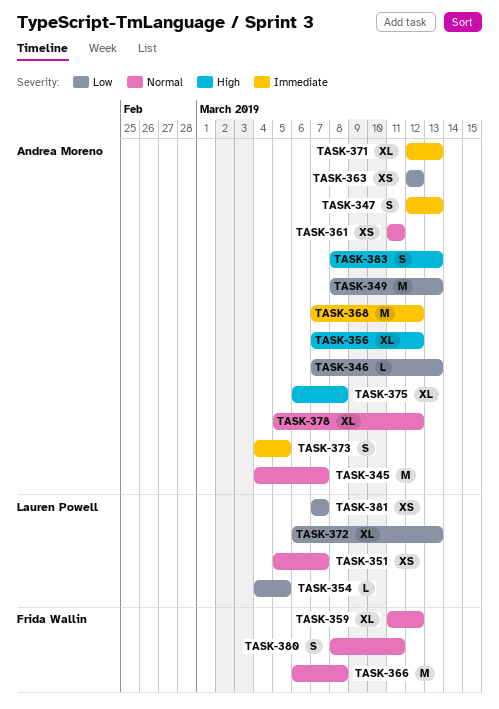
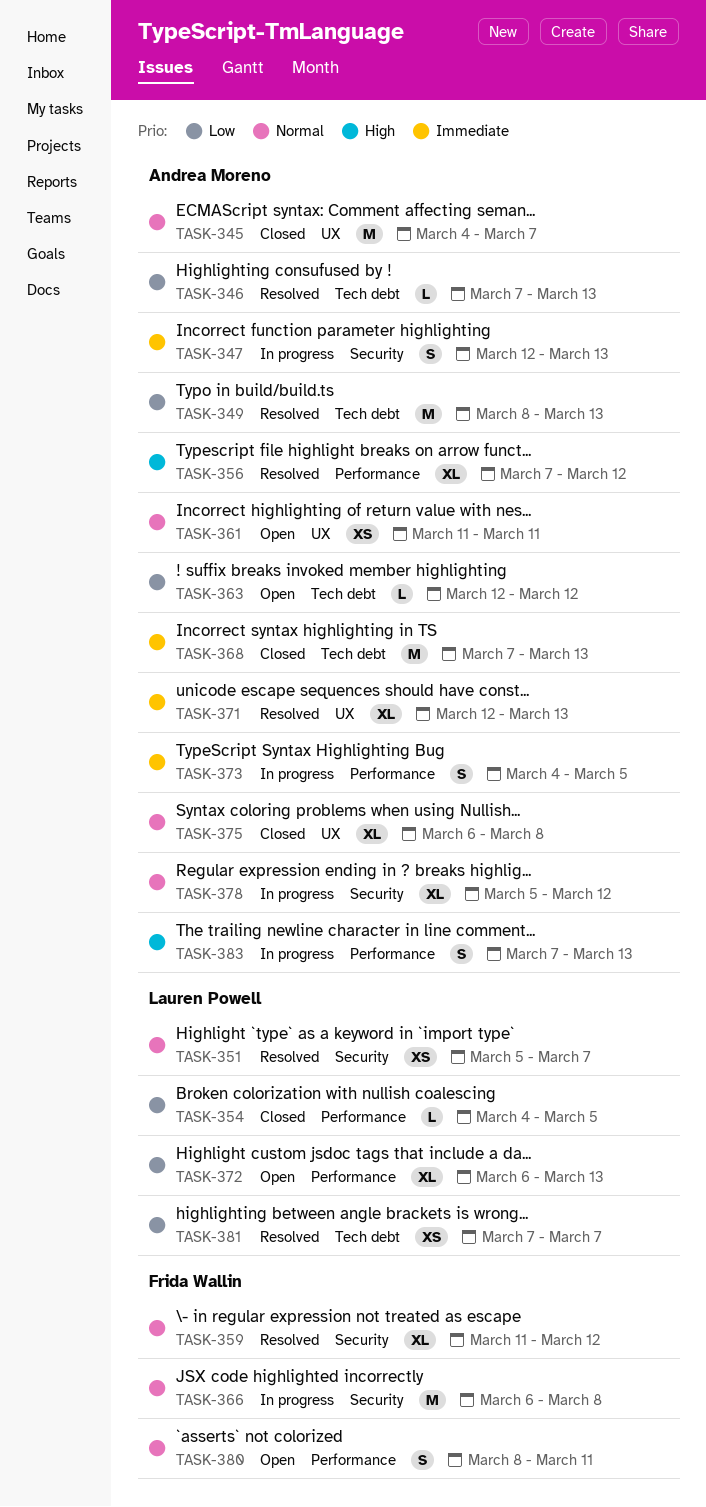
TASK-363, estimate: XS -> L
TASK-368, due: Mar 12 -> Mar 13
TASK-375, priority: High -> Normal
TASK-383, start: Mar 8 -> Mar 7

